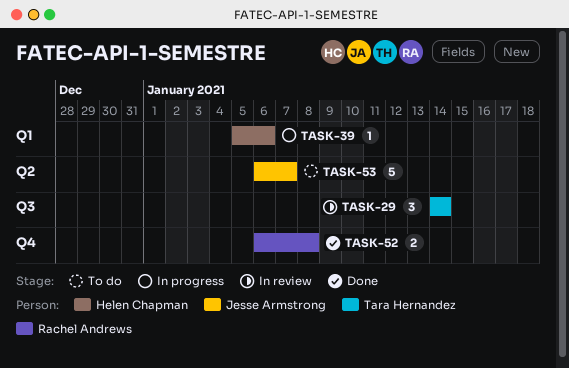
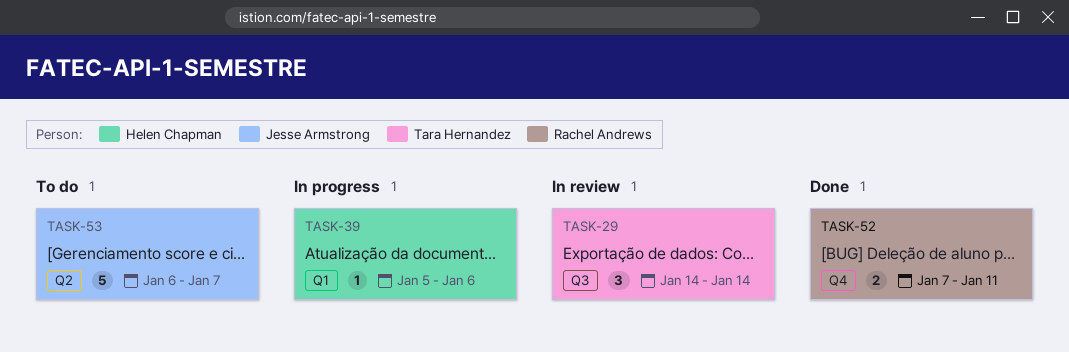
TASK-52, start: Jan 6 -> Jan 7
TASK-52, due: Jan 8 -> Jan 11

